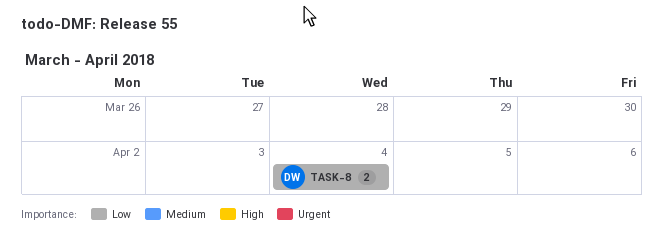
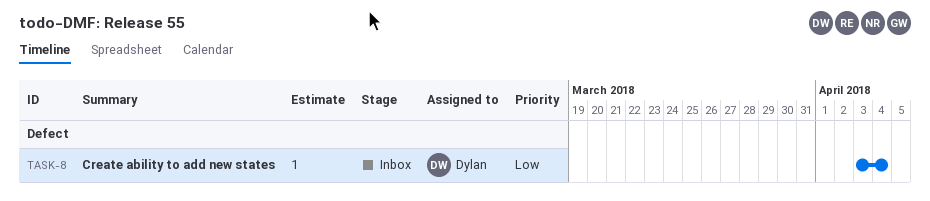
TASK-8, estimate: 2 -> 1
TASK-8, start: Apr 4 -> Apr 3

